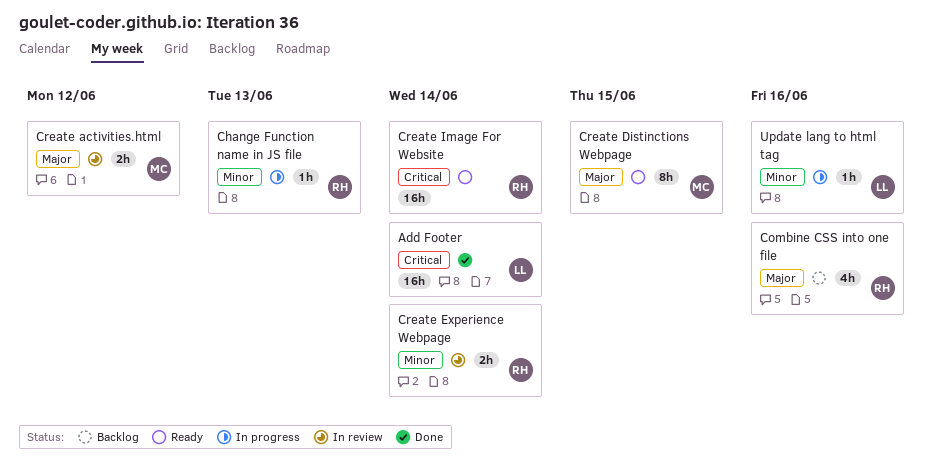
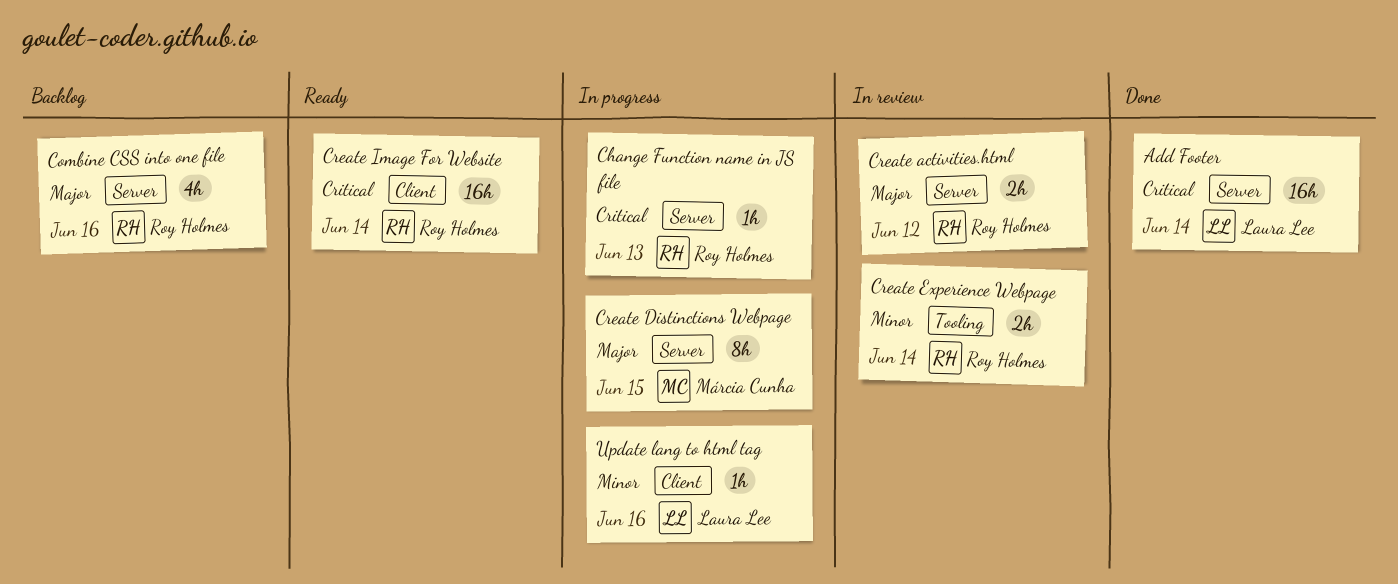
Change Function name in JS file, priority: Minor -> Critical
Create activities.html, owner: Márcia Cunha -> Roy Holmes
Create Distinctions Webpage, status: Ready -> In progress

